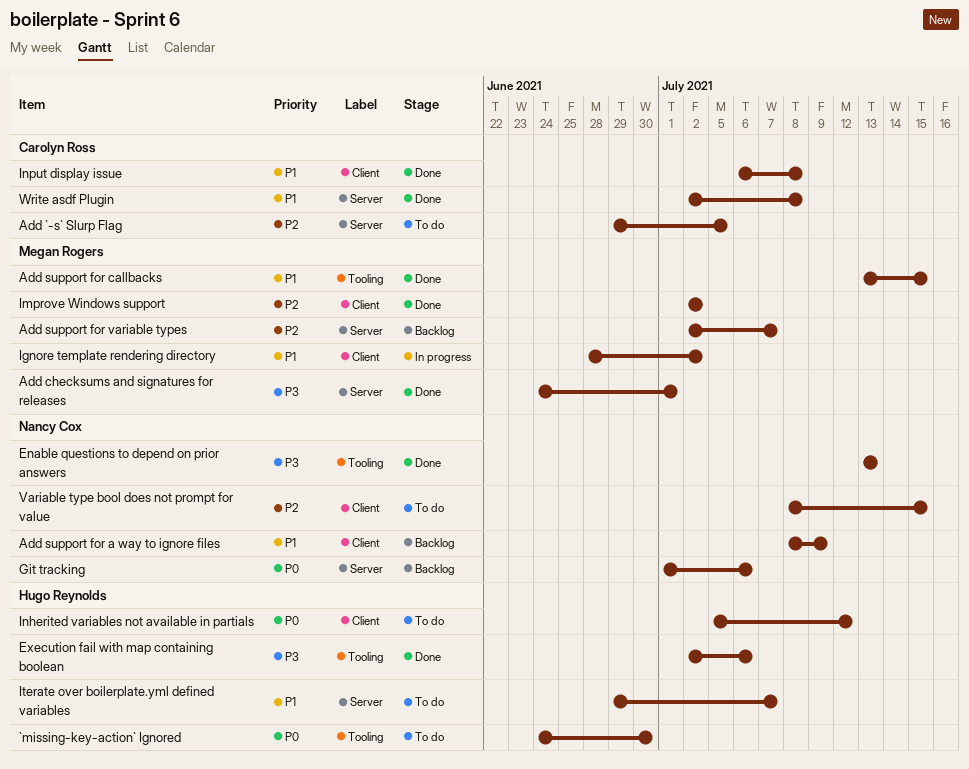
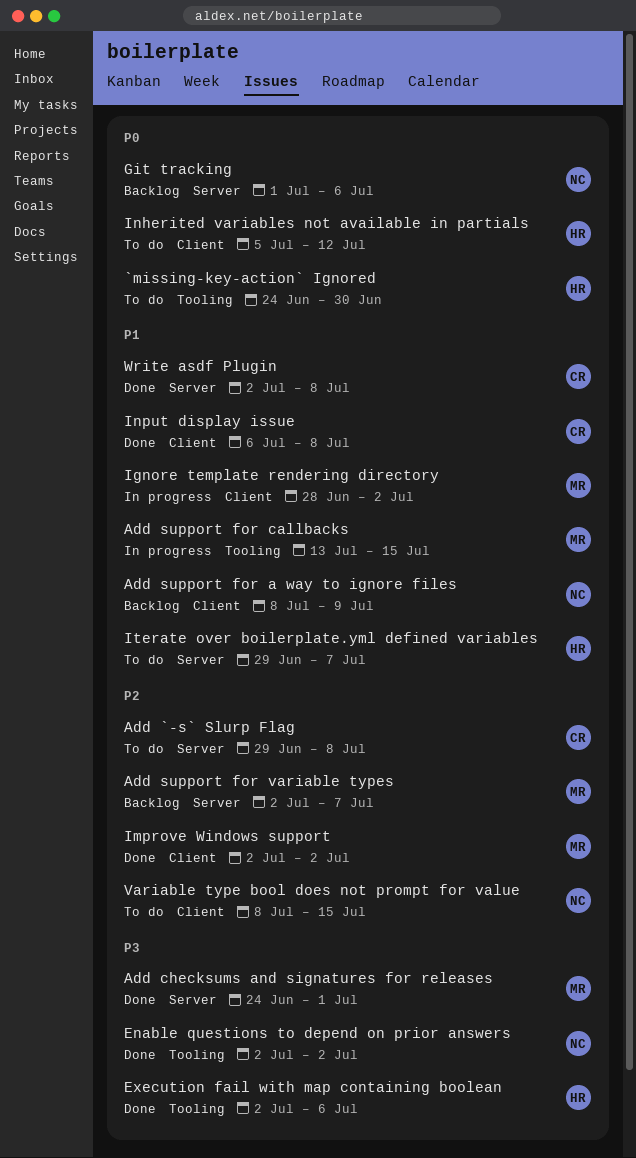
Add `-s` Slurp Flag, due: Jul 5 -> Jul 8
Add support for callbacks, status: Done -> In progress
Enable questions to depend on prior answers, start: Jul 13 -> Jul 2
Enable questions to depend on prior answers, due: Jul 13 -> Jul 2

